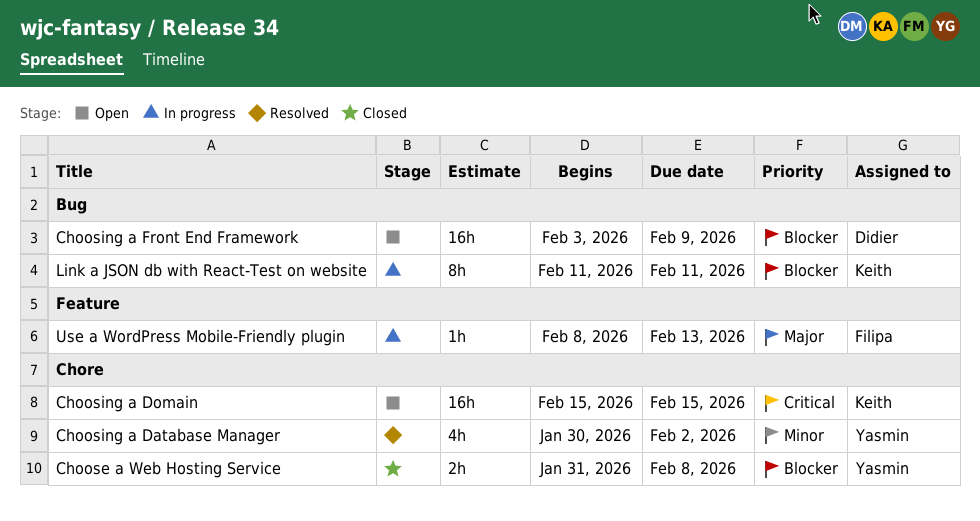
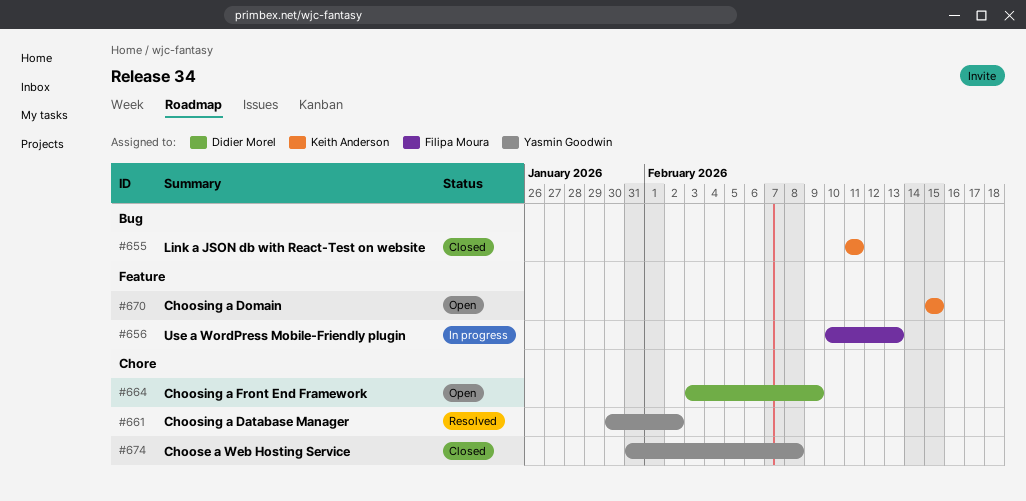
Choosing a Domain, label: Chore -> Feature
Choosing a Front End Framework, label: Bug -> Chore
Link a JSON db with React-Test on website, status: In progress -> Closed
Use a WordPress Mobile-Friendly plugin, start: Feb 8 -> Feb 10

